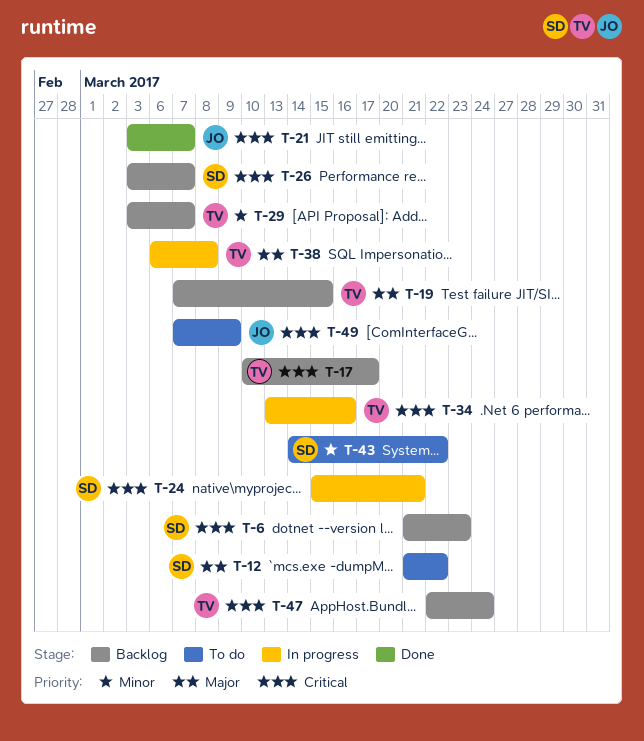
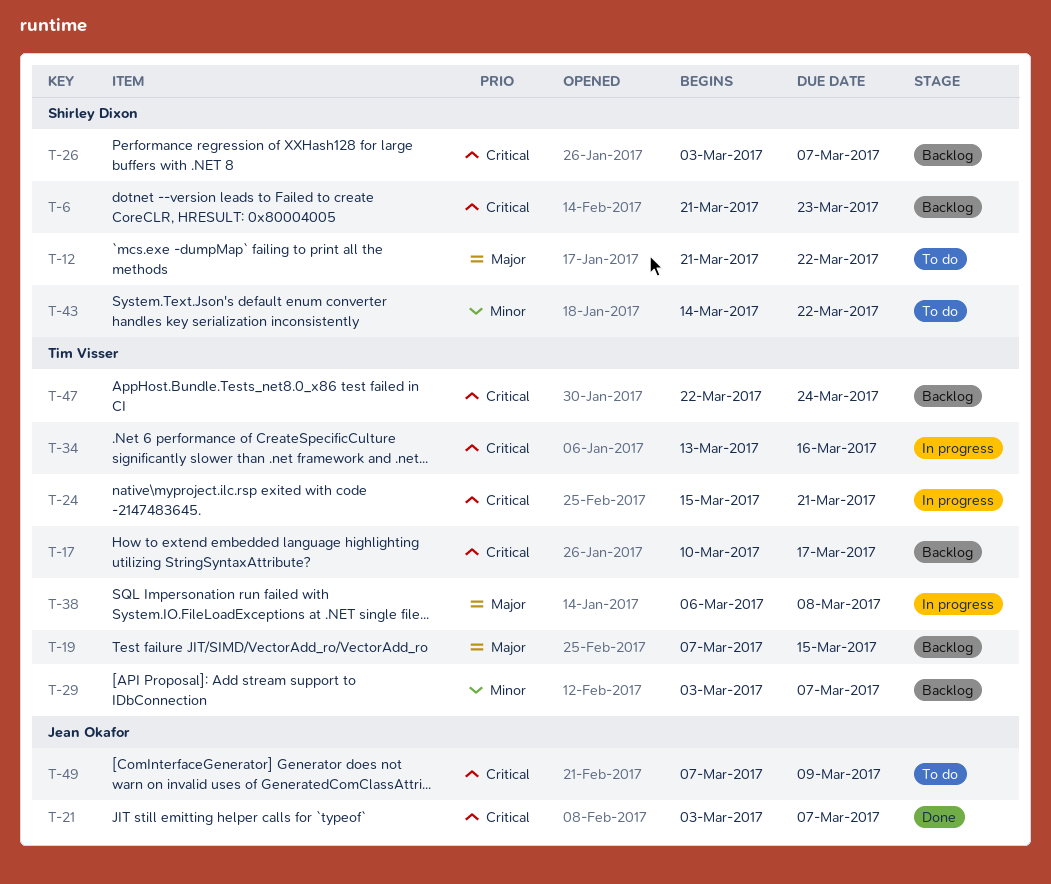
T-24, owner: Shirley Dixon -> Tim Visser

